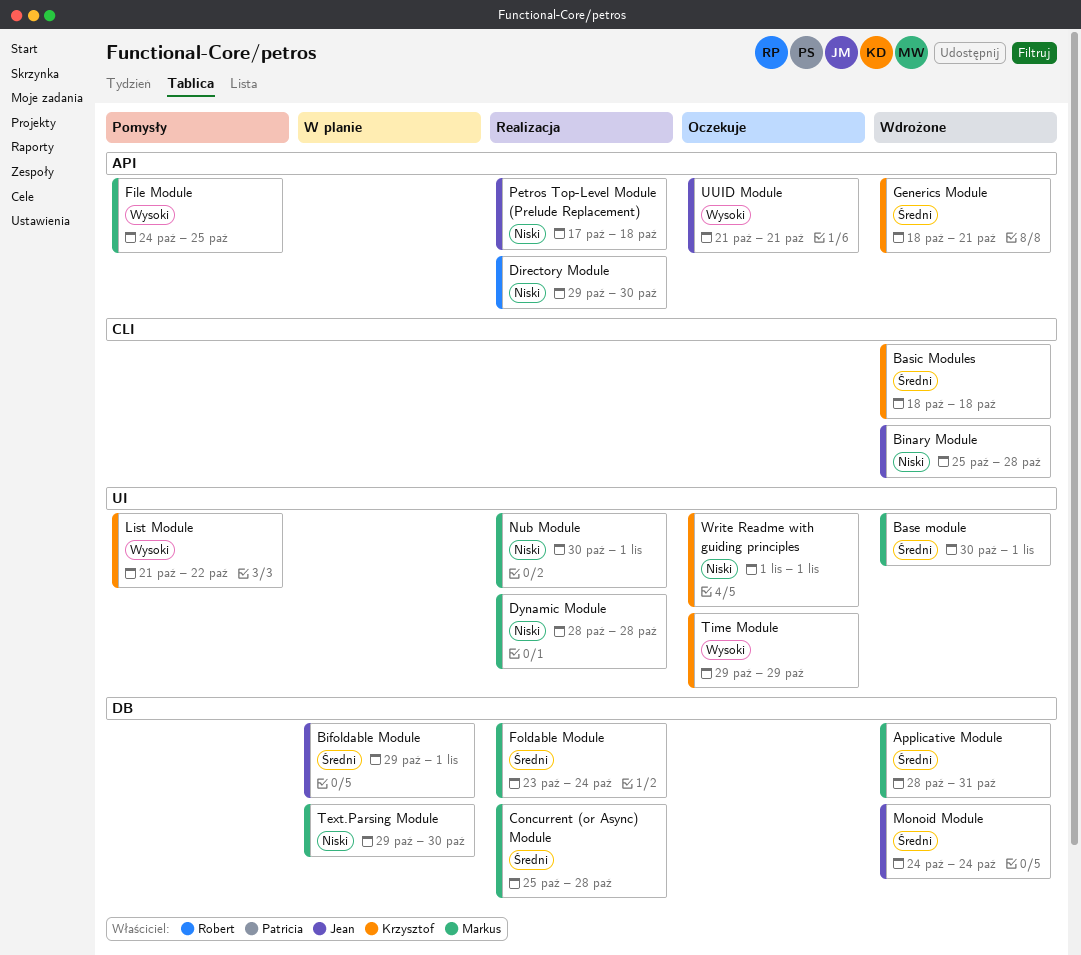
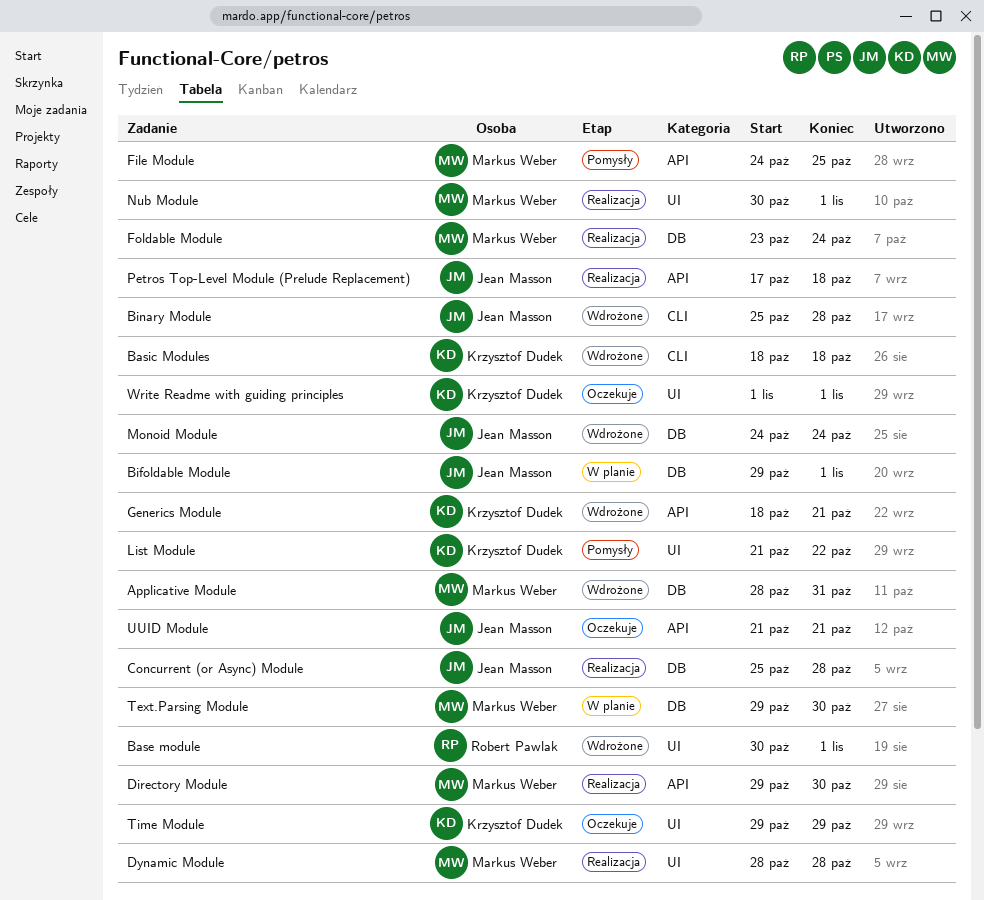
Base module, owner: Markus Weber -> Robert Pawlak
Concurrent (or Async) Module, owner: Markus Weber -> Jean Masson
Directory Module, owner: Robert Pawlak -> Markus Weber

